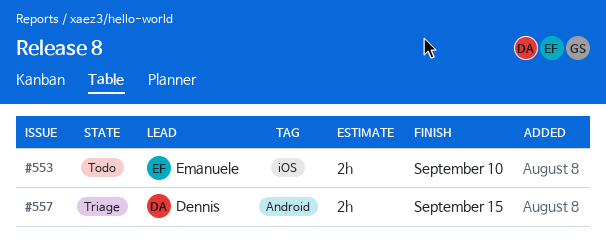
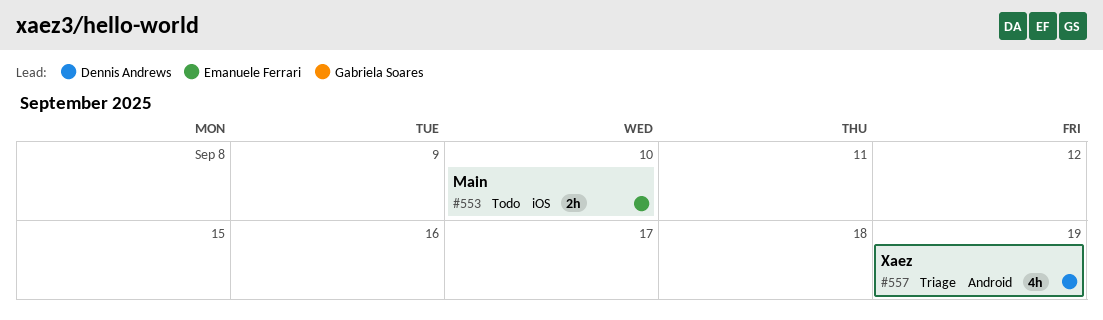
#557, estimate: 2h -> 4h
#557, due: Sep 15 -> Sep 19

